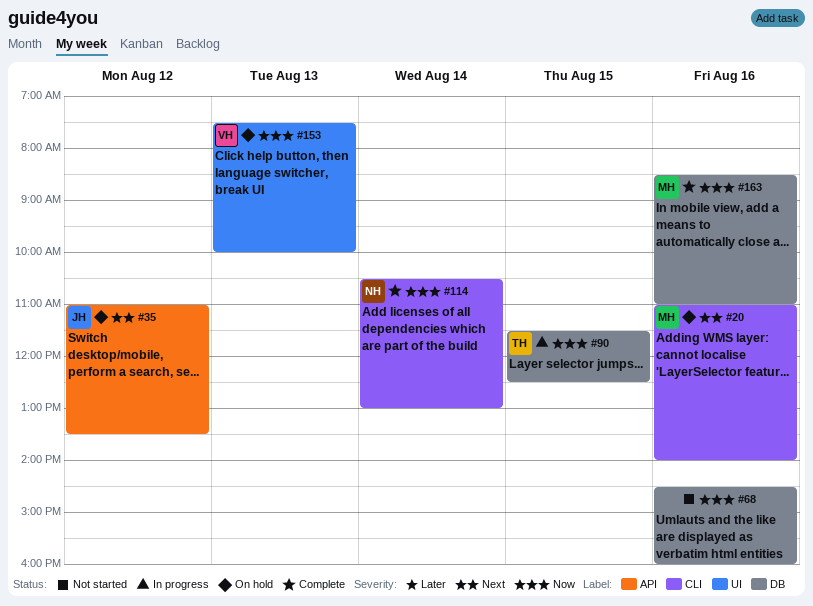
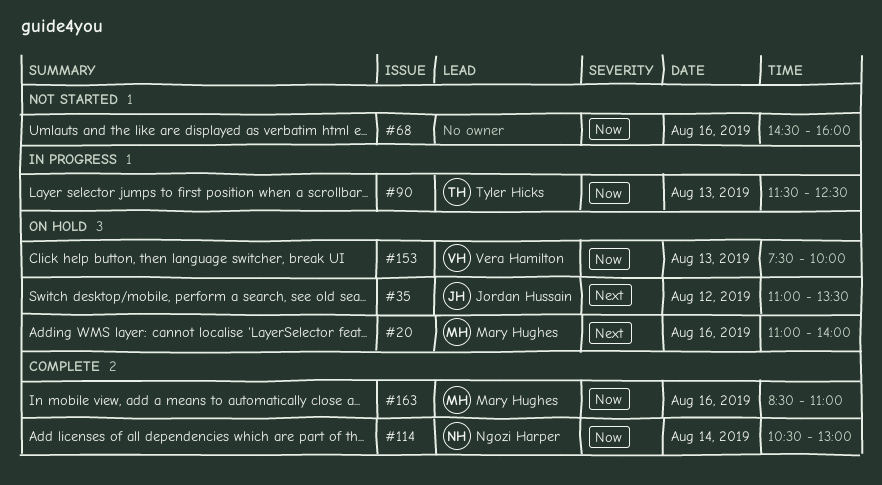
#90, day: Aug 15 -> Aug 13

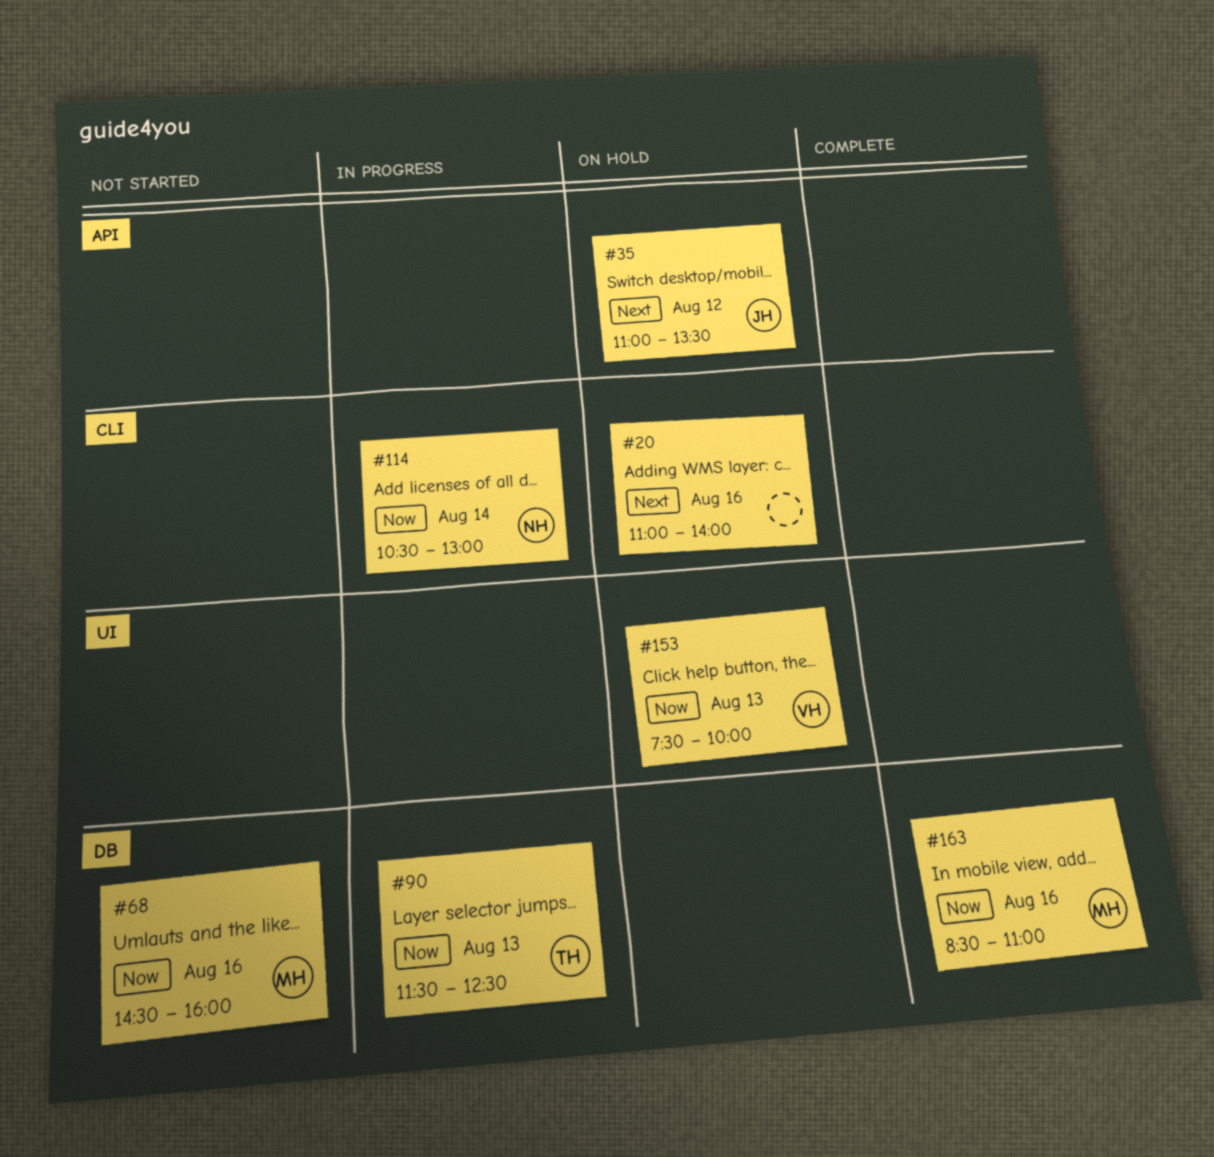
#20, owner: Mary Hughes -> none
#68, owner: none -> Mary Hughes
#114, status: Complete -> In progress

